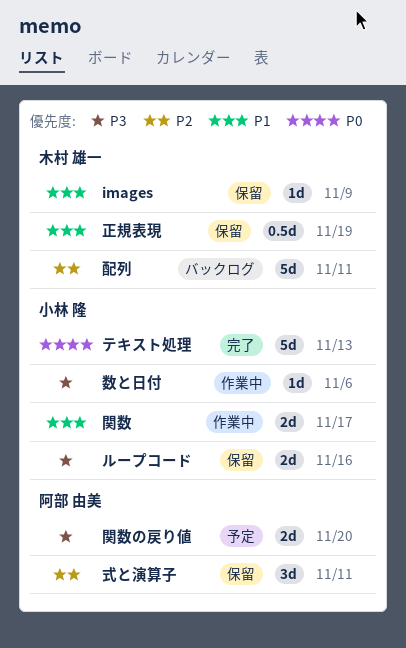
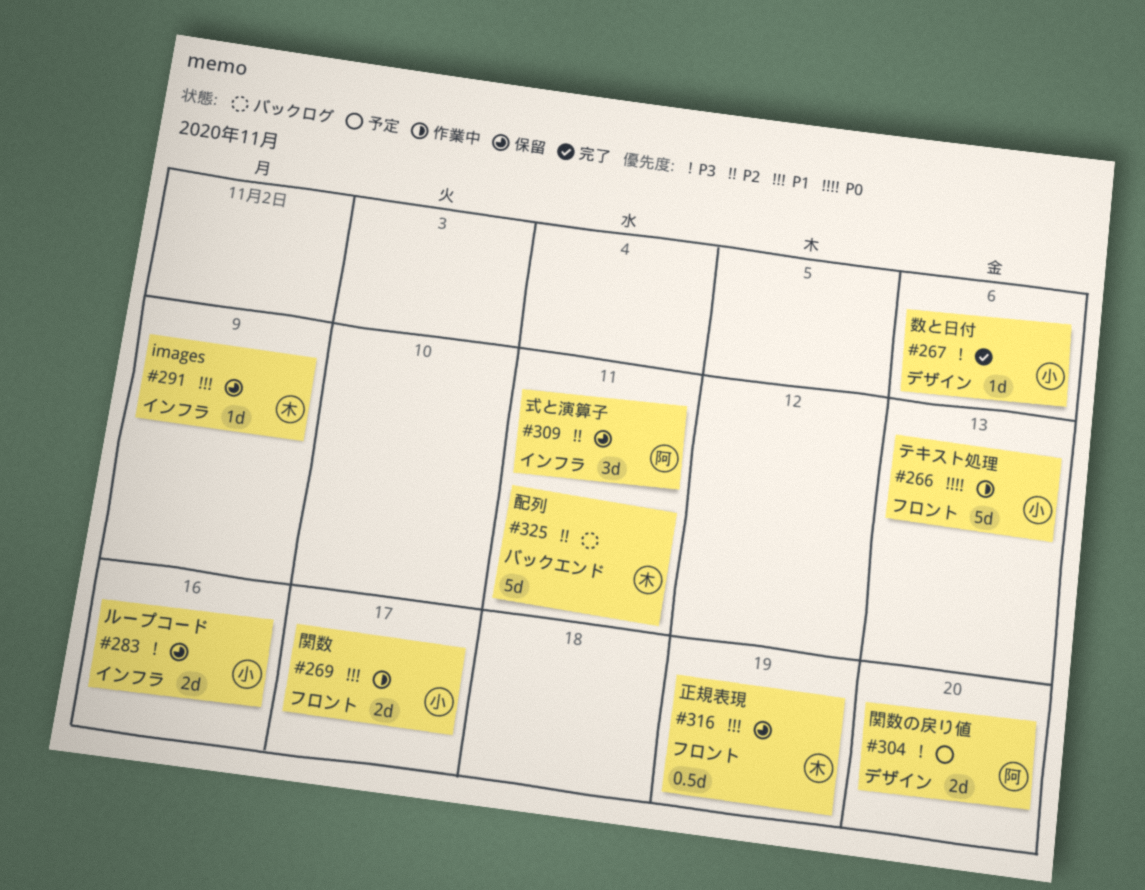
テキスト処理, status: 完了 -> 作業中
数と日付, status: 作業中 -> 完了

